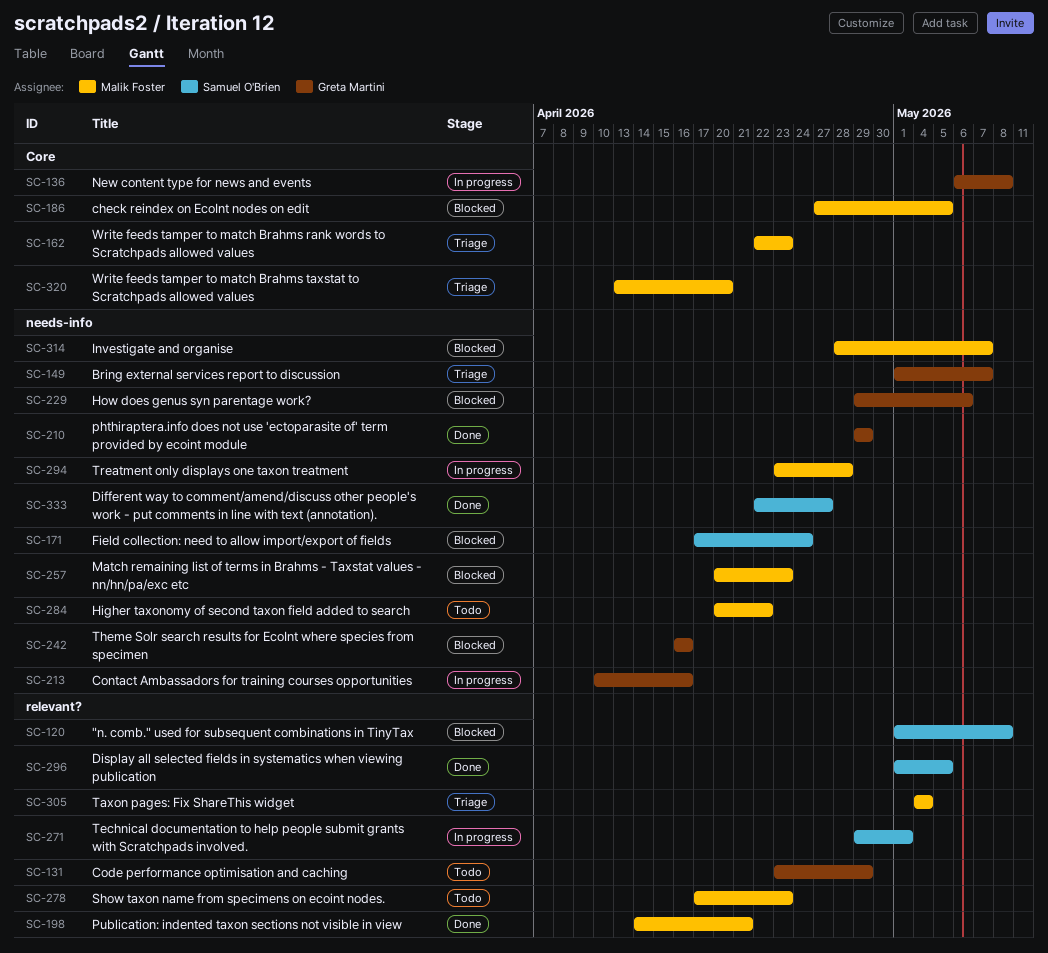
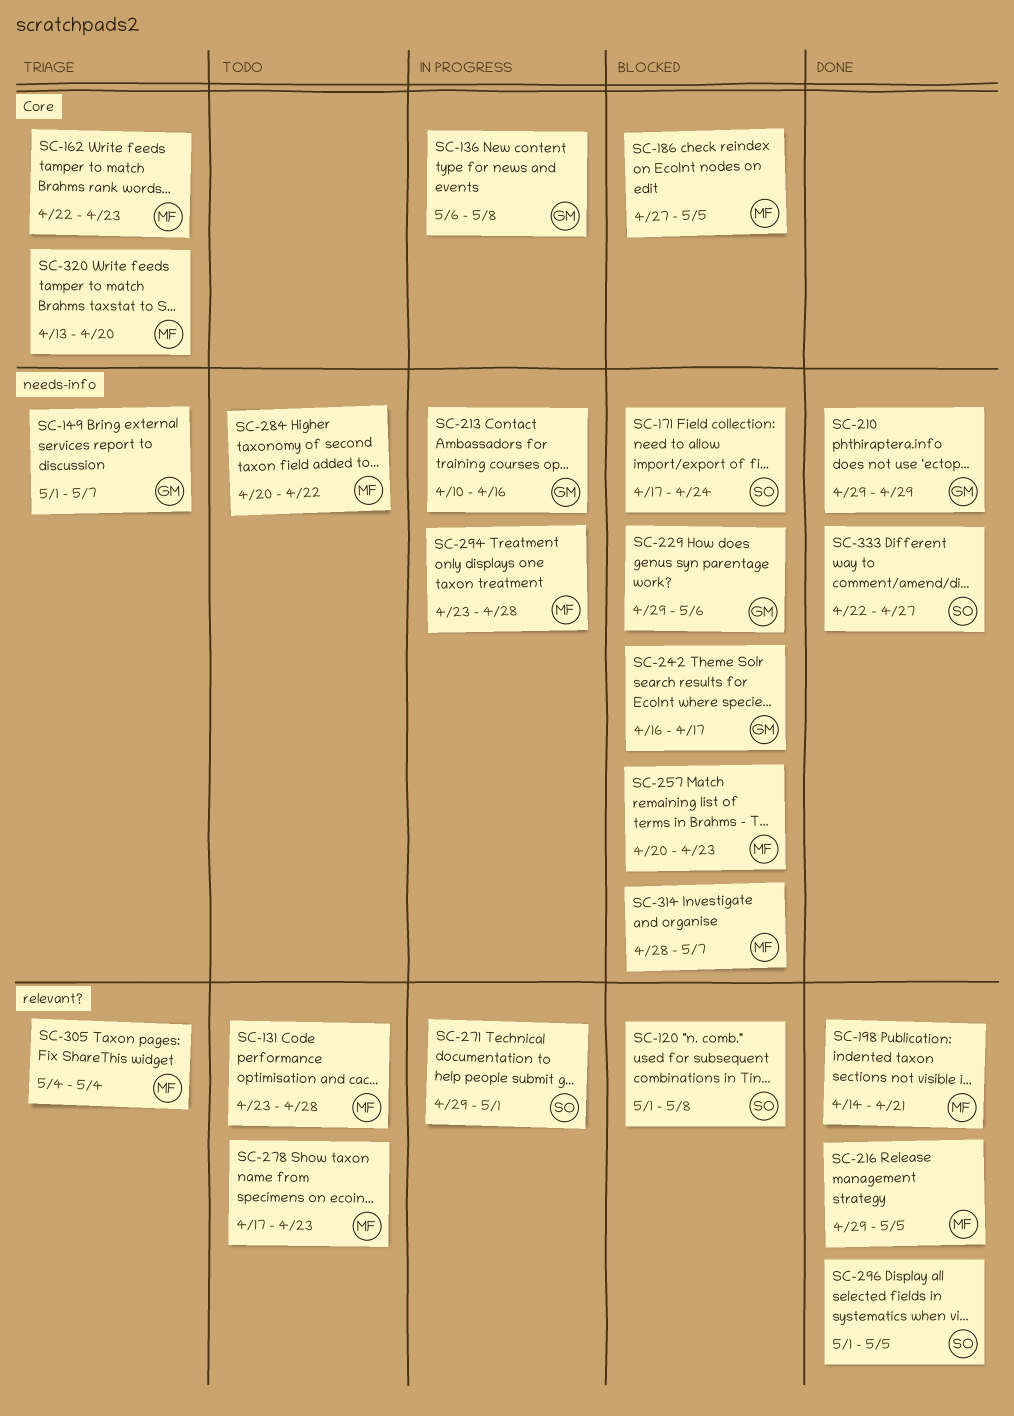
SC-131, owner: Greta Martini -> Malik Foster
SC-131, due: Apr 29 -> Apr 28
SC-216: none -> present
SC-242, due: Apr 16 -> Apr 17

